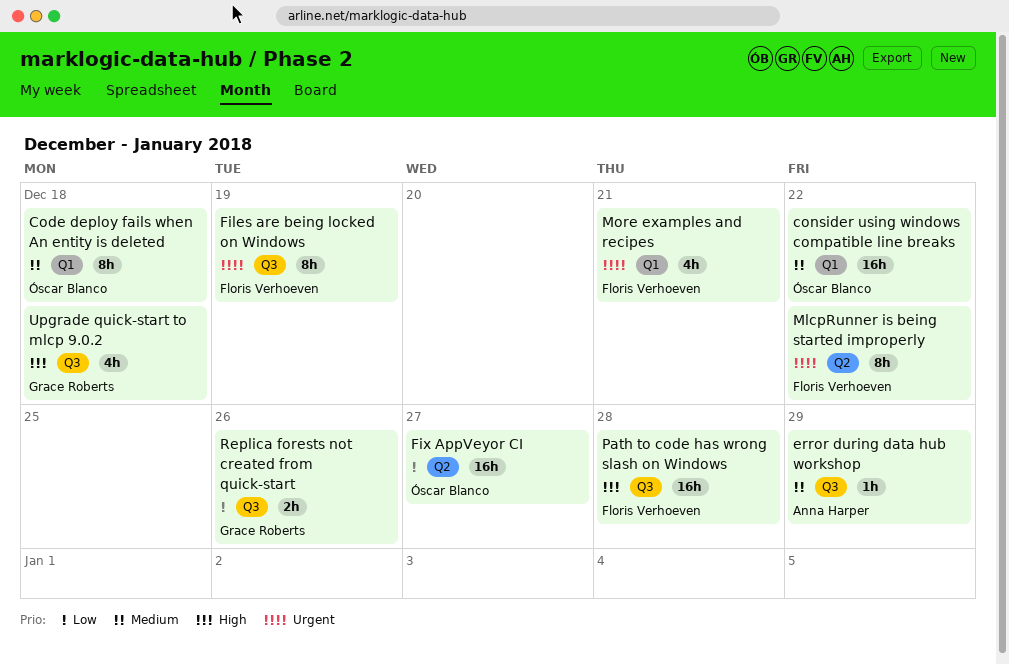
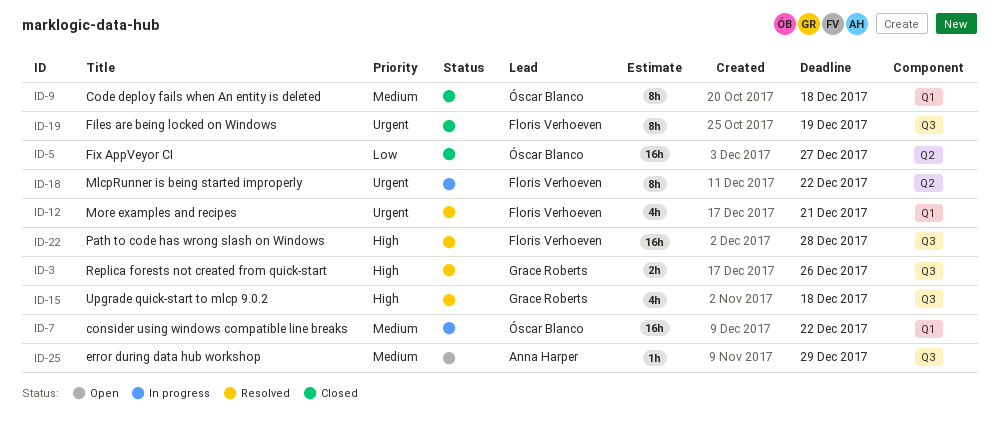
Replica forests not created from quick-start, priority: Low -> High

